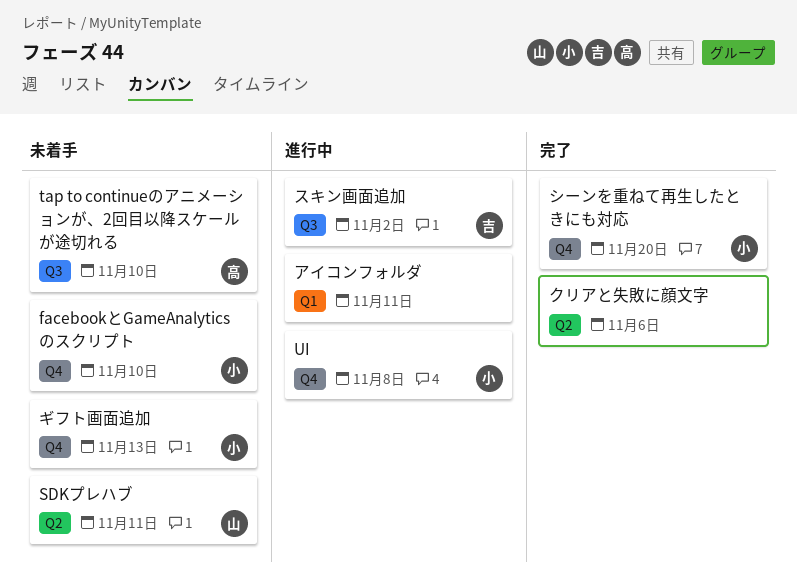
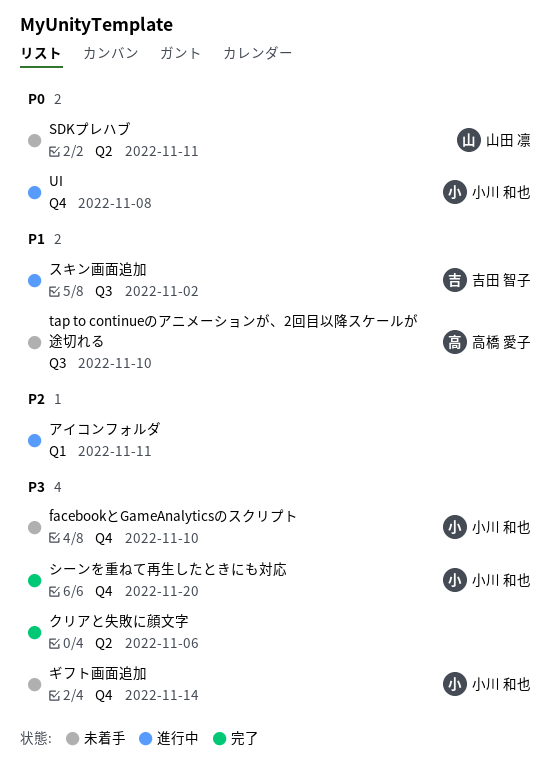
ギフト画面追加, due: Nov 13 -> Nov 14

